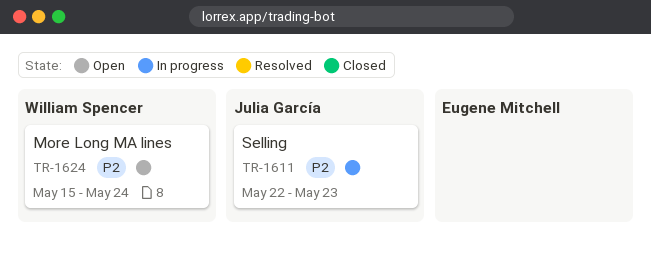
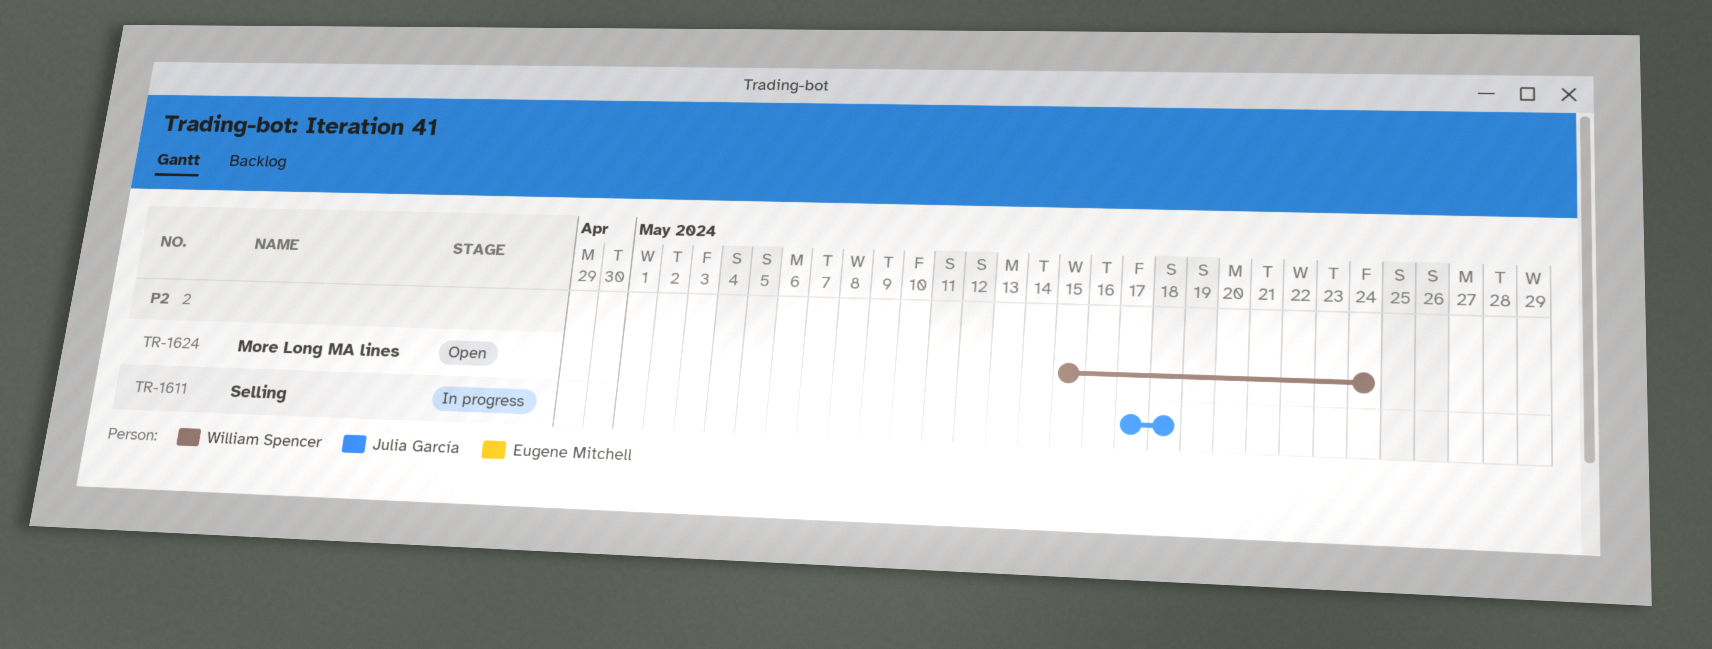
TR-1611, start: May 22 -> May 17
TR-1611, due: May 23 -> May 18

